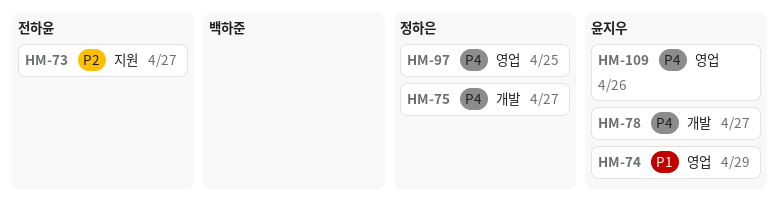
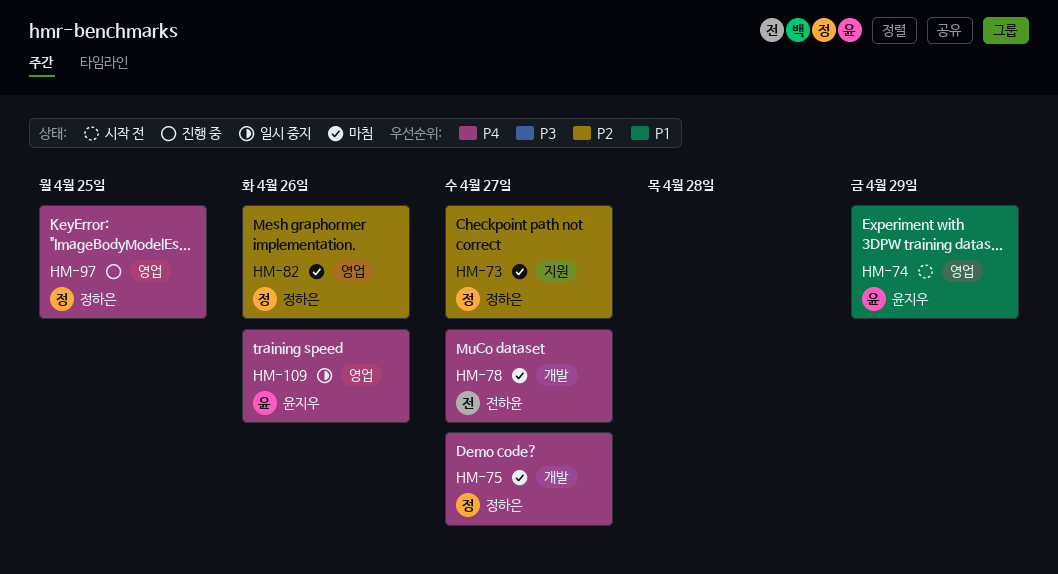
HM-73, owner: 전하윤 -> 정하은
HM-78, owner: 윤지우 -> 전하윤
HM-82: none -> present

